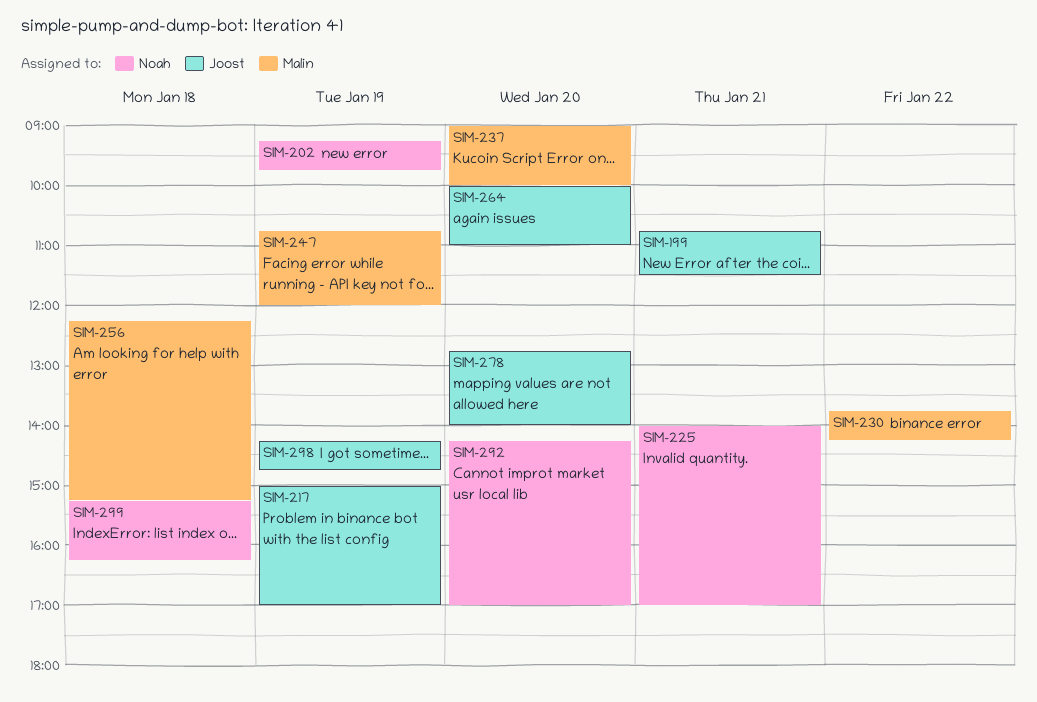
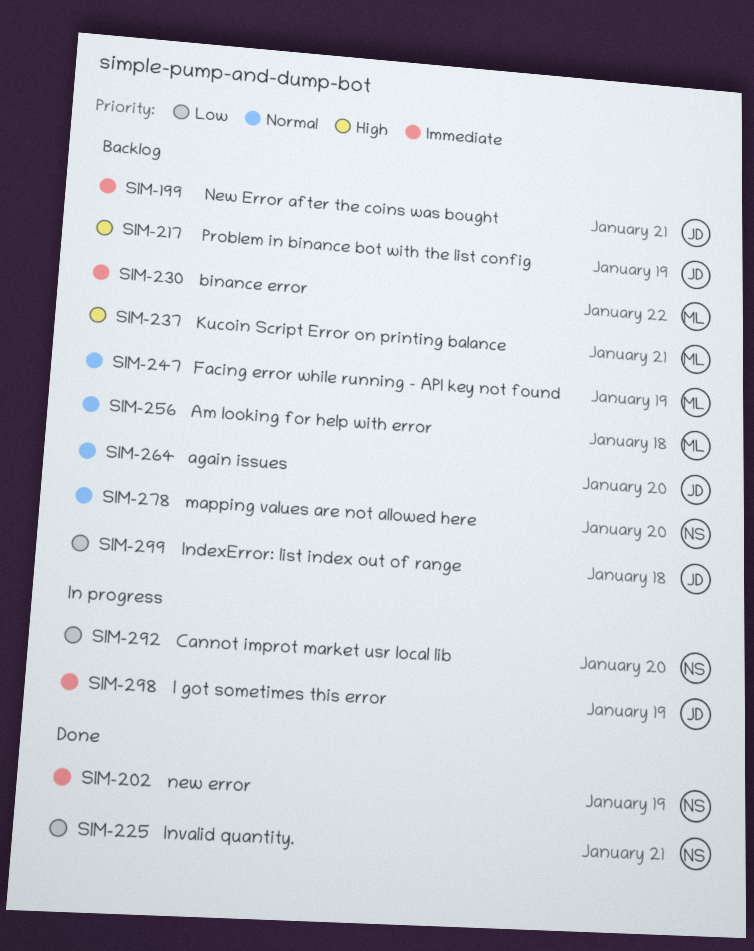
SIM-237, day: Jan 20 -> Jan 21
SIM-278, owner: Joost -> Noah
SIM-299, owner: Noah -> Joost

